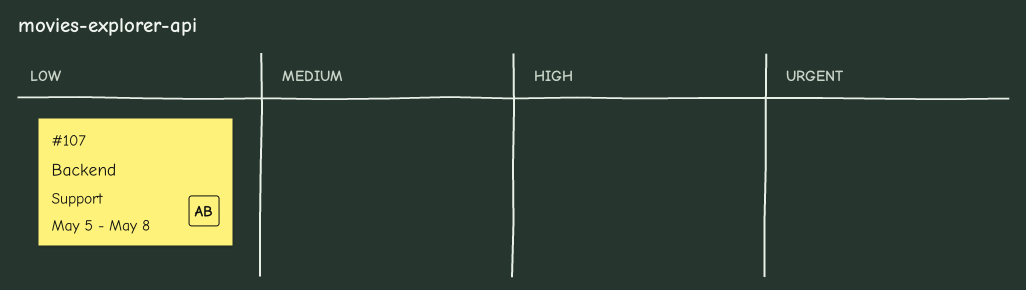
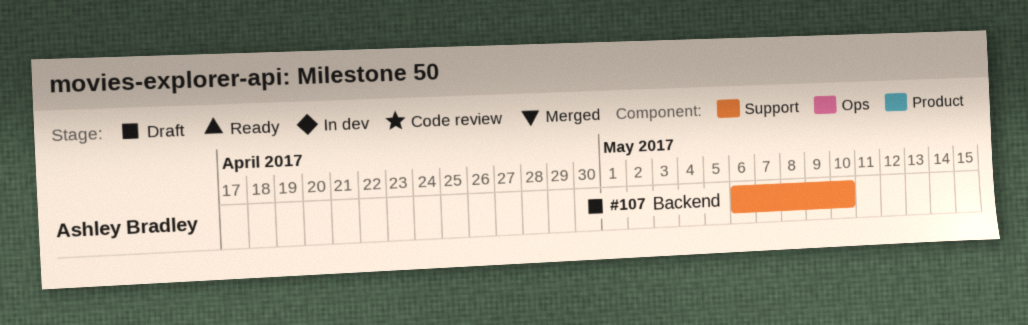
#107, start: May 5 -> May 6
#107, due: May 8 -> May 10

